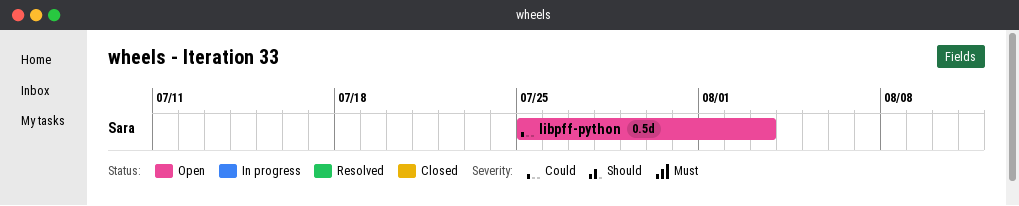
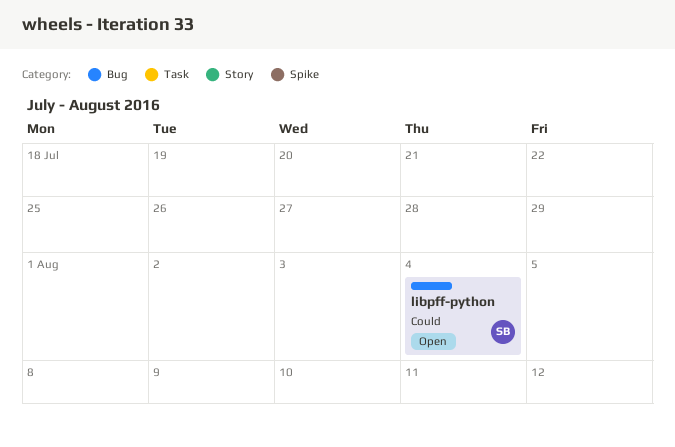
libpff-python, due: Aug 3 -> Aug 4

